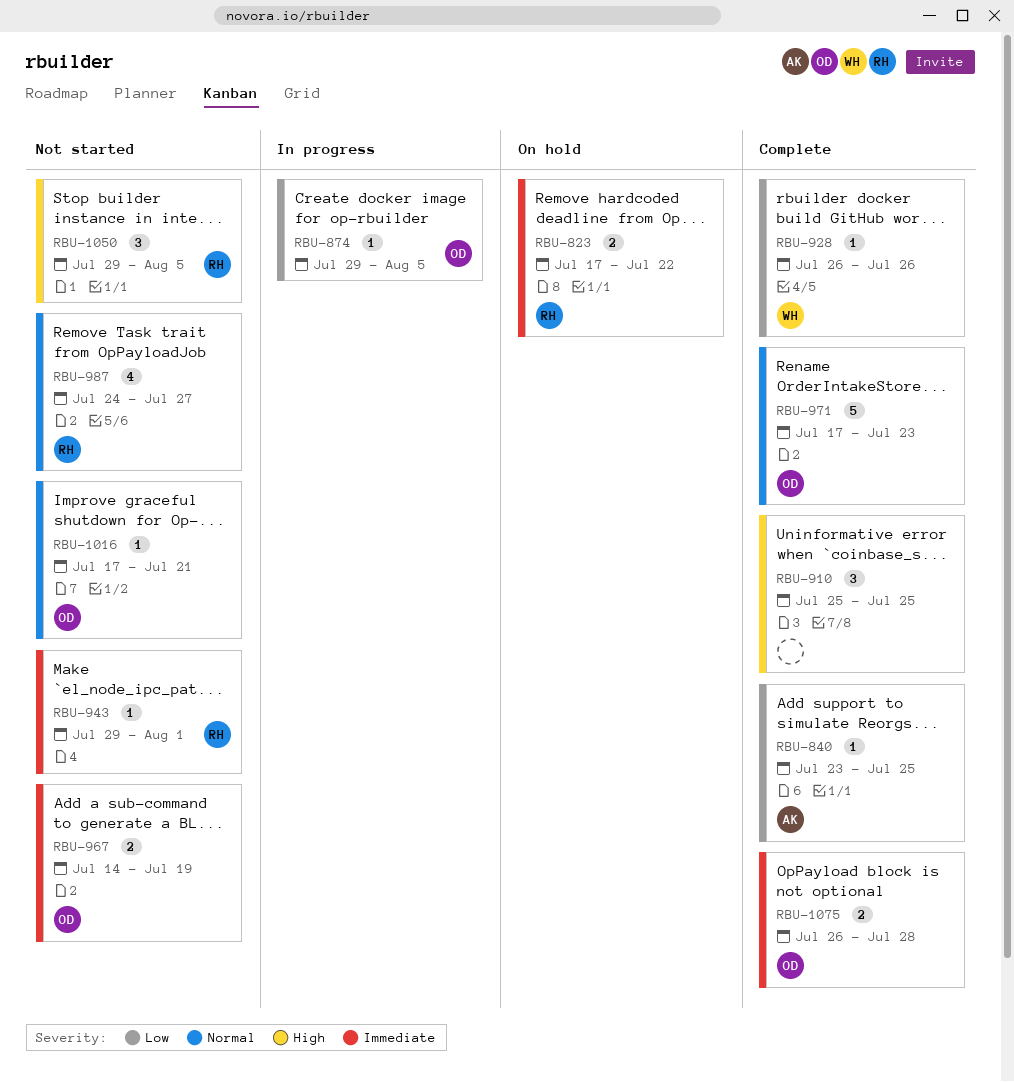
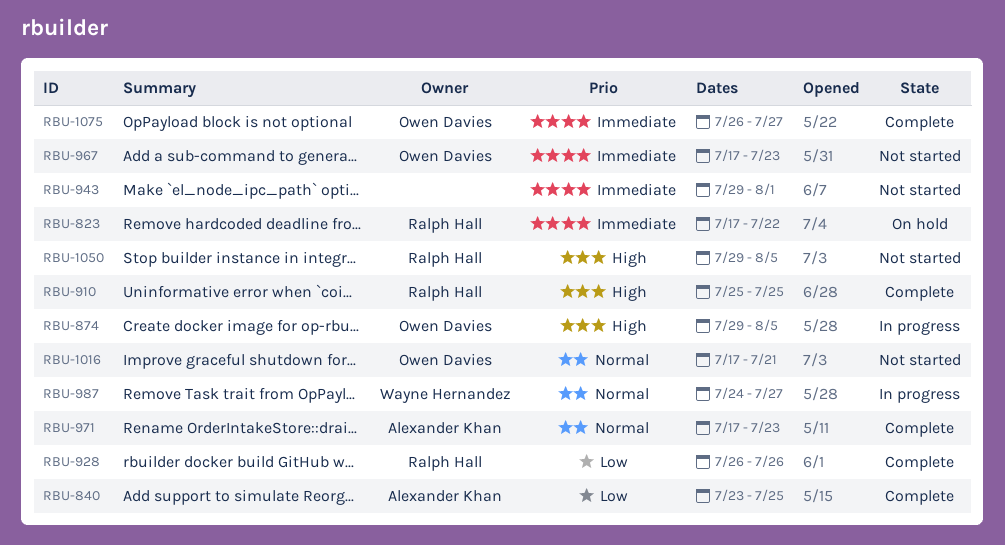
RBU-874, priority: Low -> High
RBU-910, owner: none -> Ralph Hall
RBU-928, owner: Wayne Hernandez -> Ralph Hall
RBU-943, owner: Ralph Hall -> none
RBU-967, start: Jul 14 -> Jul 17
RBU-967, due: Jul 19 -> Jul 23
RBU-971, owner: Owen Davies -> Alexander Khan
RBU-987, status: Not started -> In progress
RBU-987, owner: Ralph Hall -> Wayne Hernandez
RBU-1075, due: Jul 28 -> Jul 27

